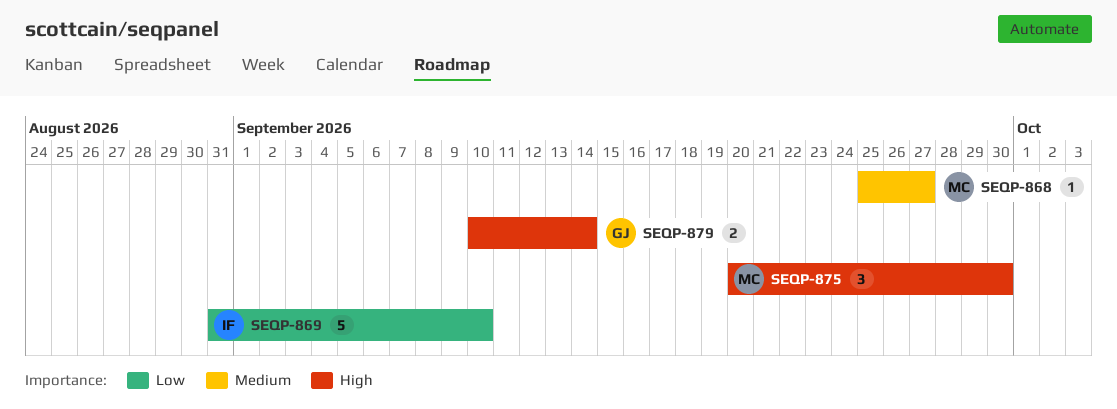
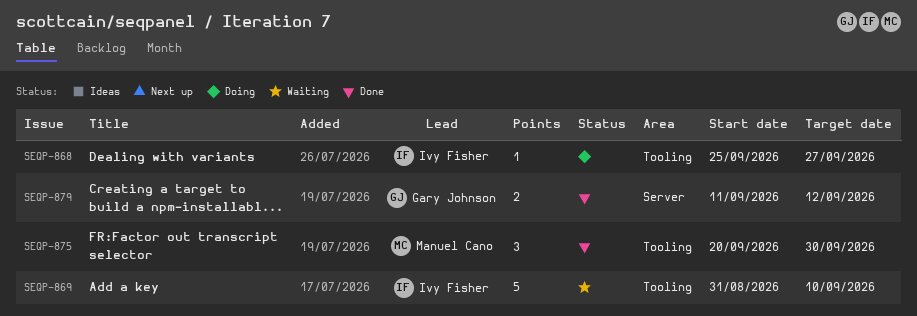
SEQP-868, owner: Manuel Cano -> Ivy Fisher
SEQP-879, start: Sep 10 -> Sep 11
SEQP-879, due: Sep 14 -> Sep 12

